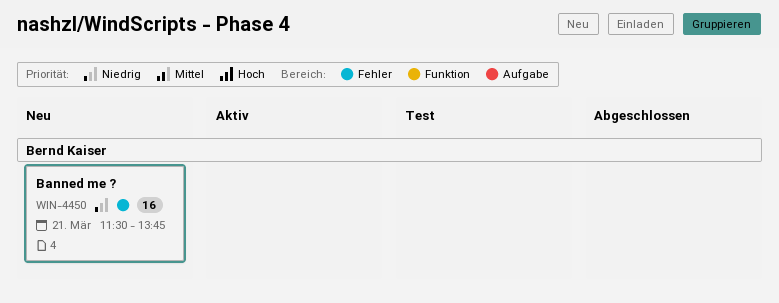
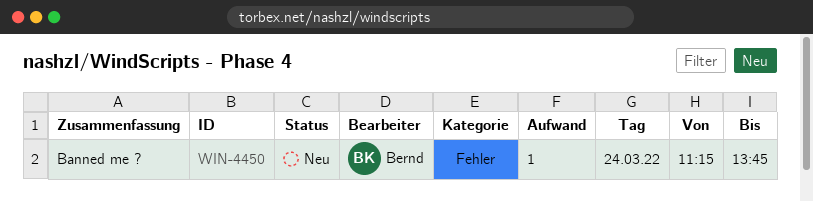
WIN-4450, estimate: 16 -> 1
WIN-4450, day: Mar 21 -> Mar 24
WIN-4450, begins: 11:30 -> 11:15

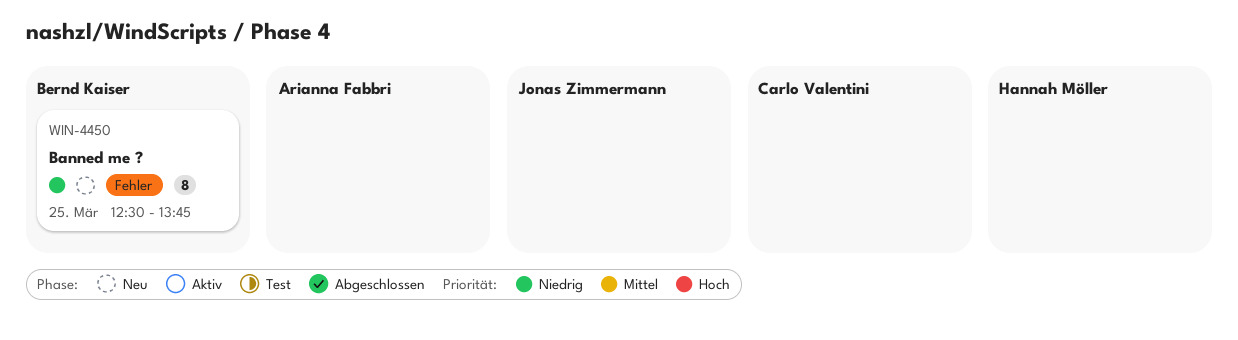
WIN-4450, estimate: 1 -> 8
WIN-4450, day: Mar 24 -> Mar 25
WIN-4450, begins: 11:15 -> 12:30

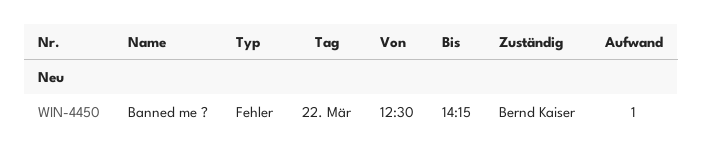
WIN-4450, estimate: 8 -> 1
WIN-4450, day: Mar 25 -> Mar 22
WIN-4450, ends: 13:45 -> 14:15

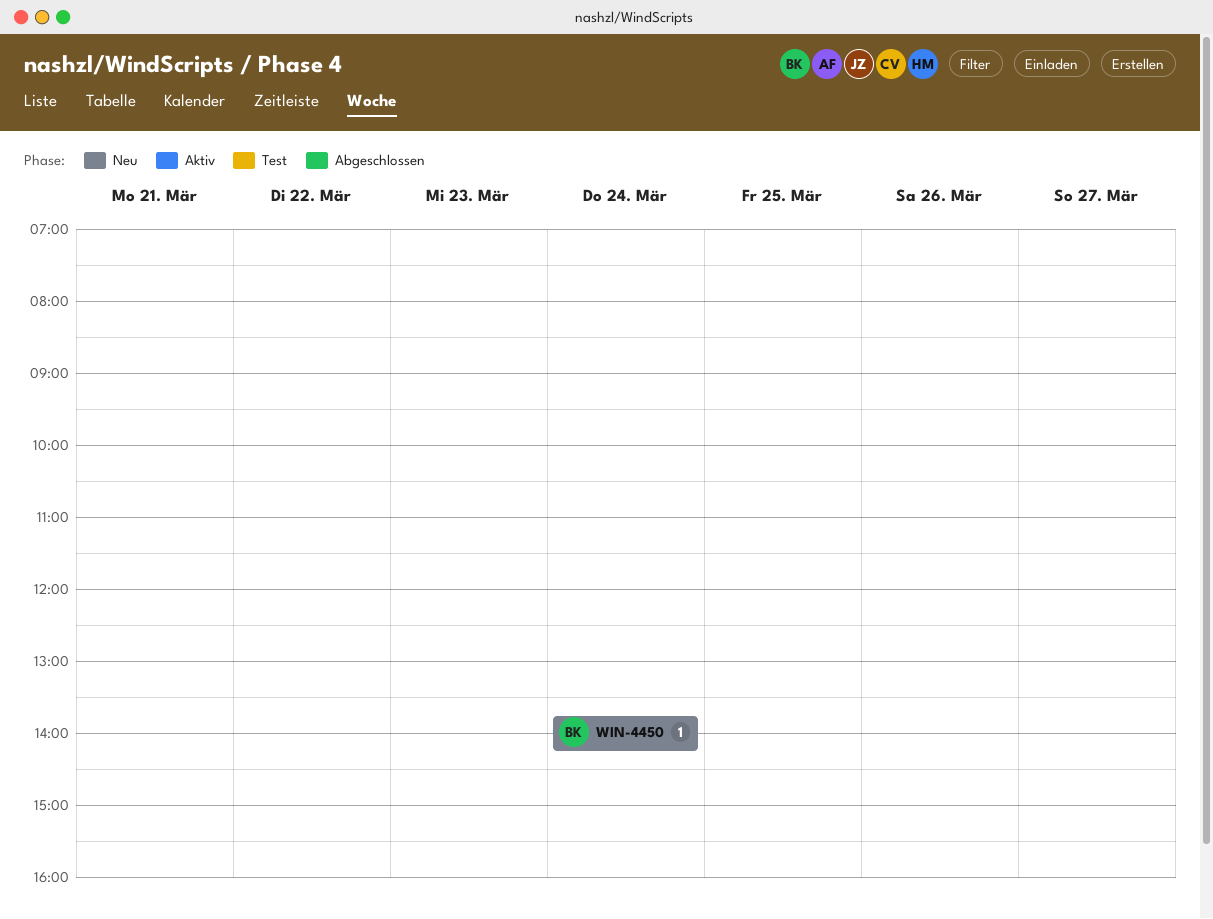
WIN-4450, day: Mar 22 -> Mar 24
WIN-4450, begins: 12:30 -> 13:45

